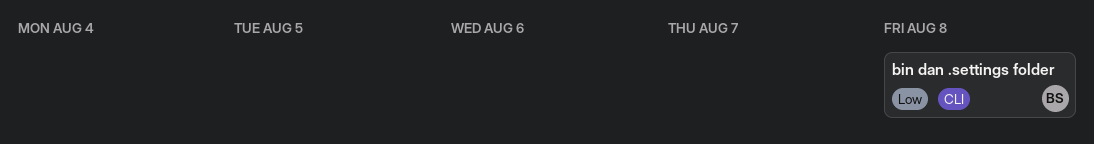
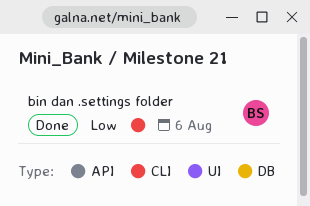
bin dan .settings folder, due: Aug 8 -> Aug 6

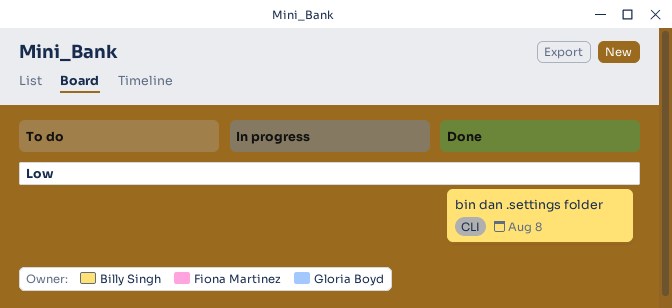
bin dan .settings folder, due: Aug 6 -> Aug 8

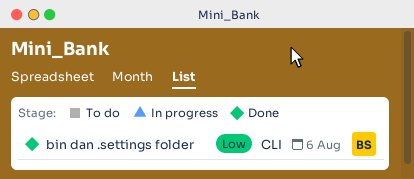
bin dan .settings folder, due: Aug 8 -> Aug 6

